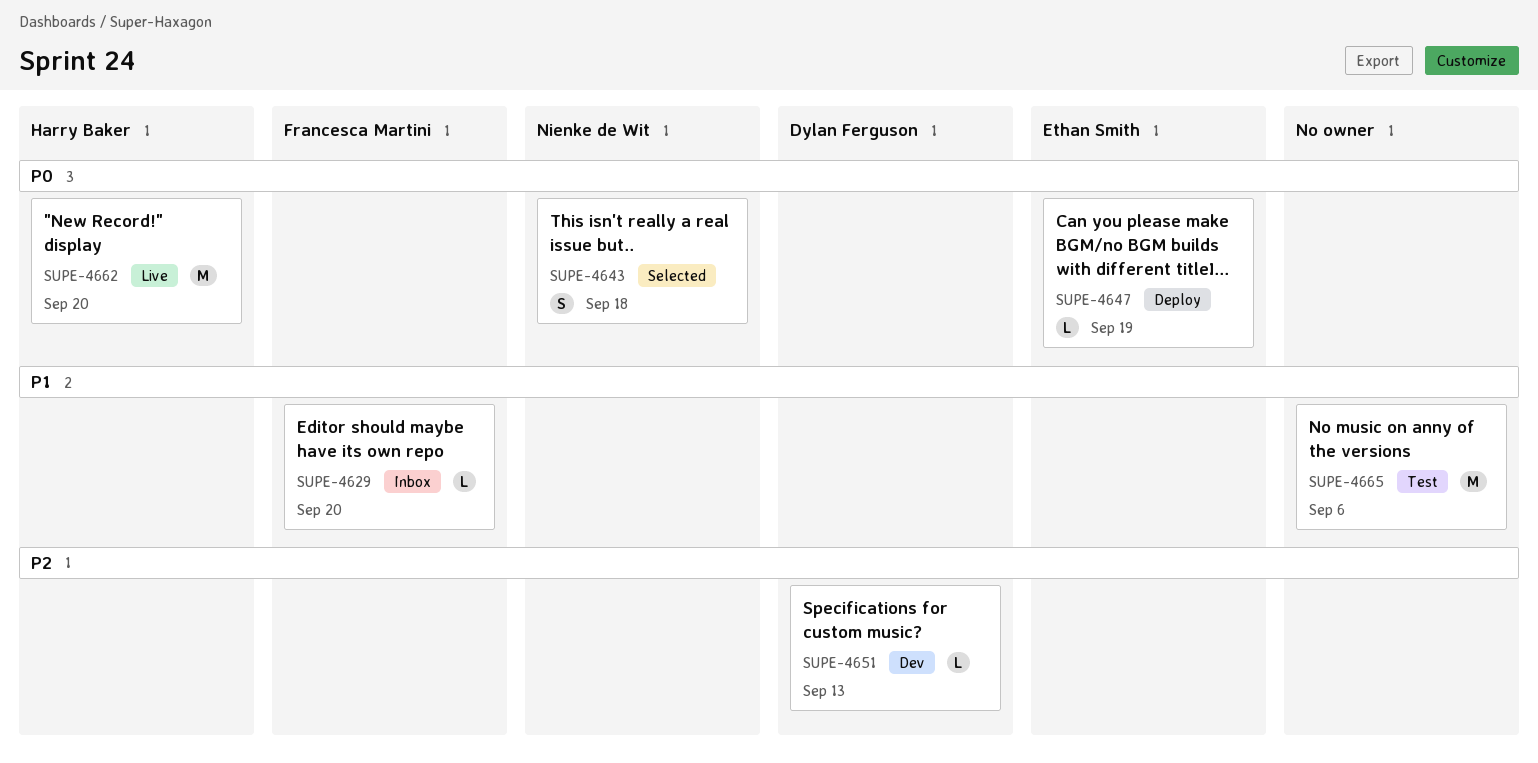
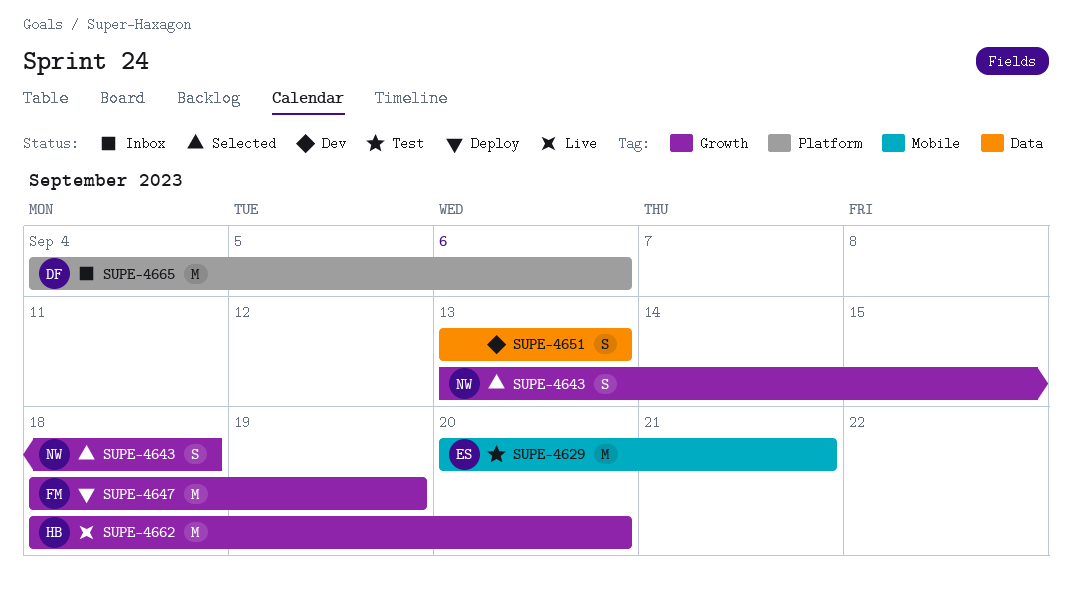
SUPE-4629, status: Inbox -> Test
SUPE-4629, owner: Francesca Martini -> Ethan Smith
SUPE-4629, estimate: L -> M
SUPE-4629, due: Sep 20 -> Sep 21
SUPE-4647, owner: Ethan Smith -> Francesca Martini
SUPE-4647, estimate: L -> M
SUPE-4651, owner: Dylan Ferguson -> none
SUPE-4651, estimate: L -> S
SUPE-4665, status: Test -> Inbox
SUPE-4665, owner: none -> Dylan Ferguson

